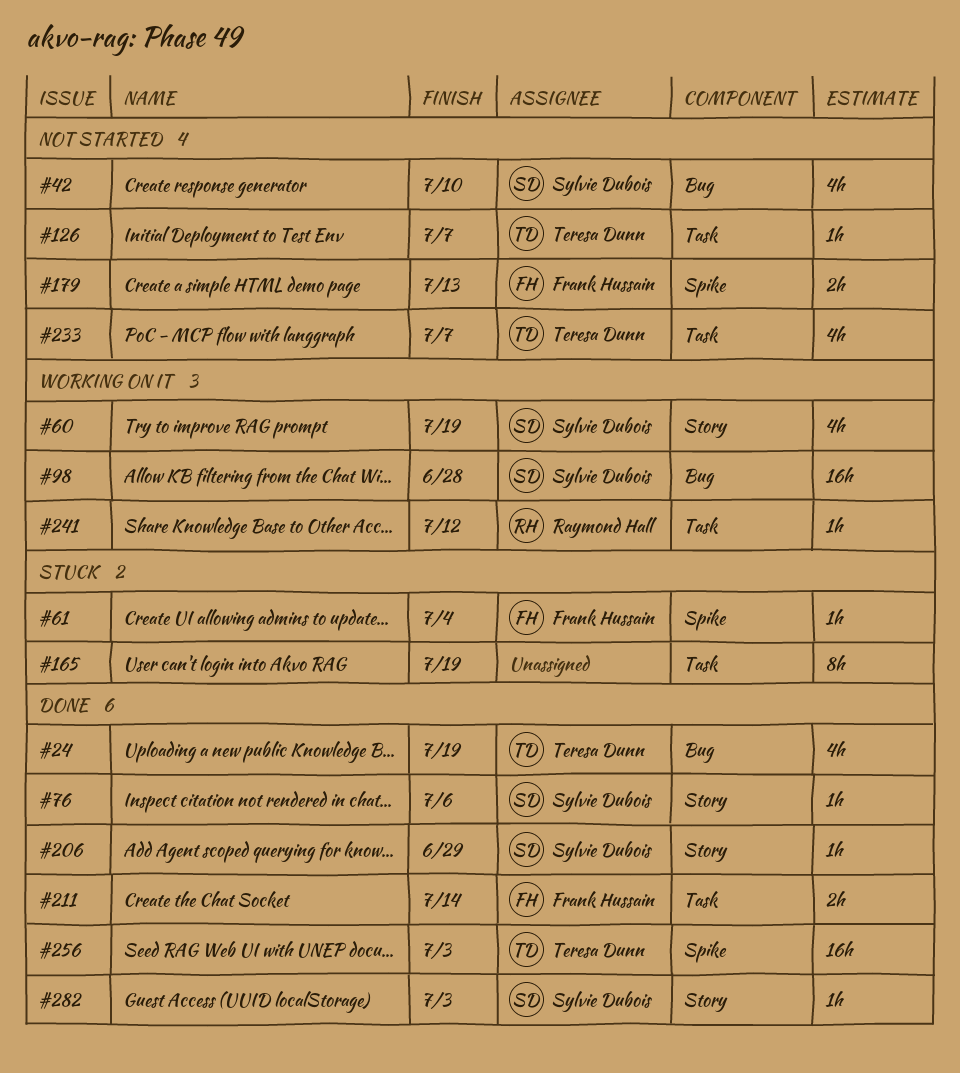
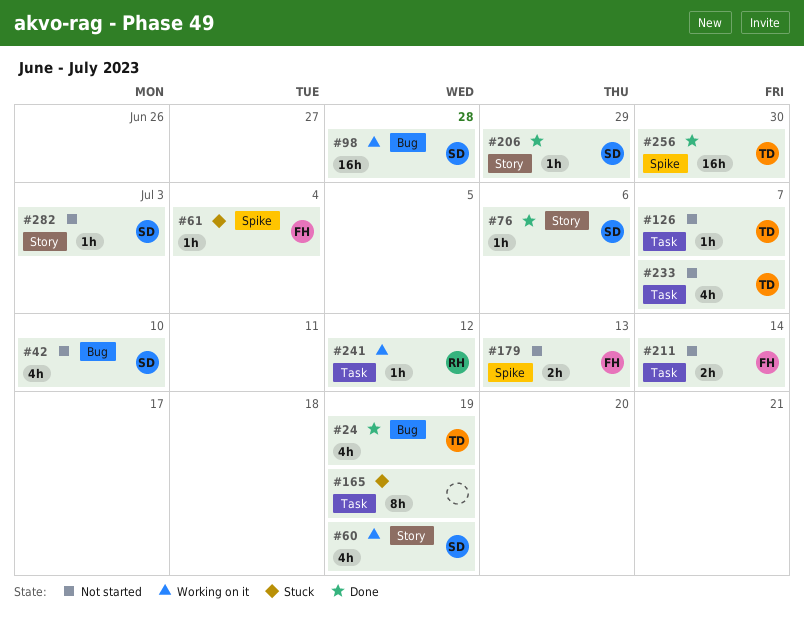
#211, status: Done -> Not started
#256, due: Jul 3 -> Jun 30
#282, status: Done -> Not started

